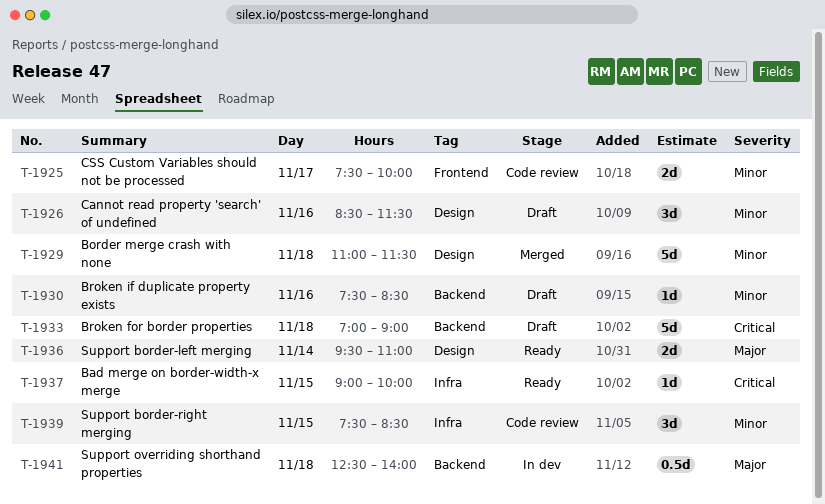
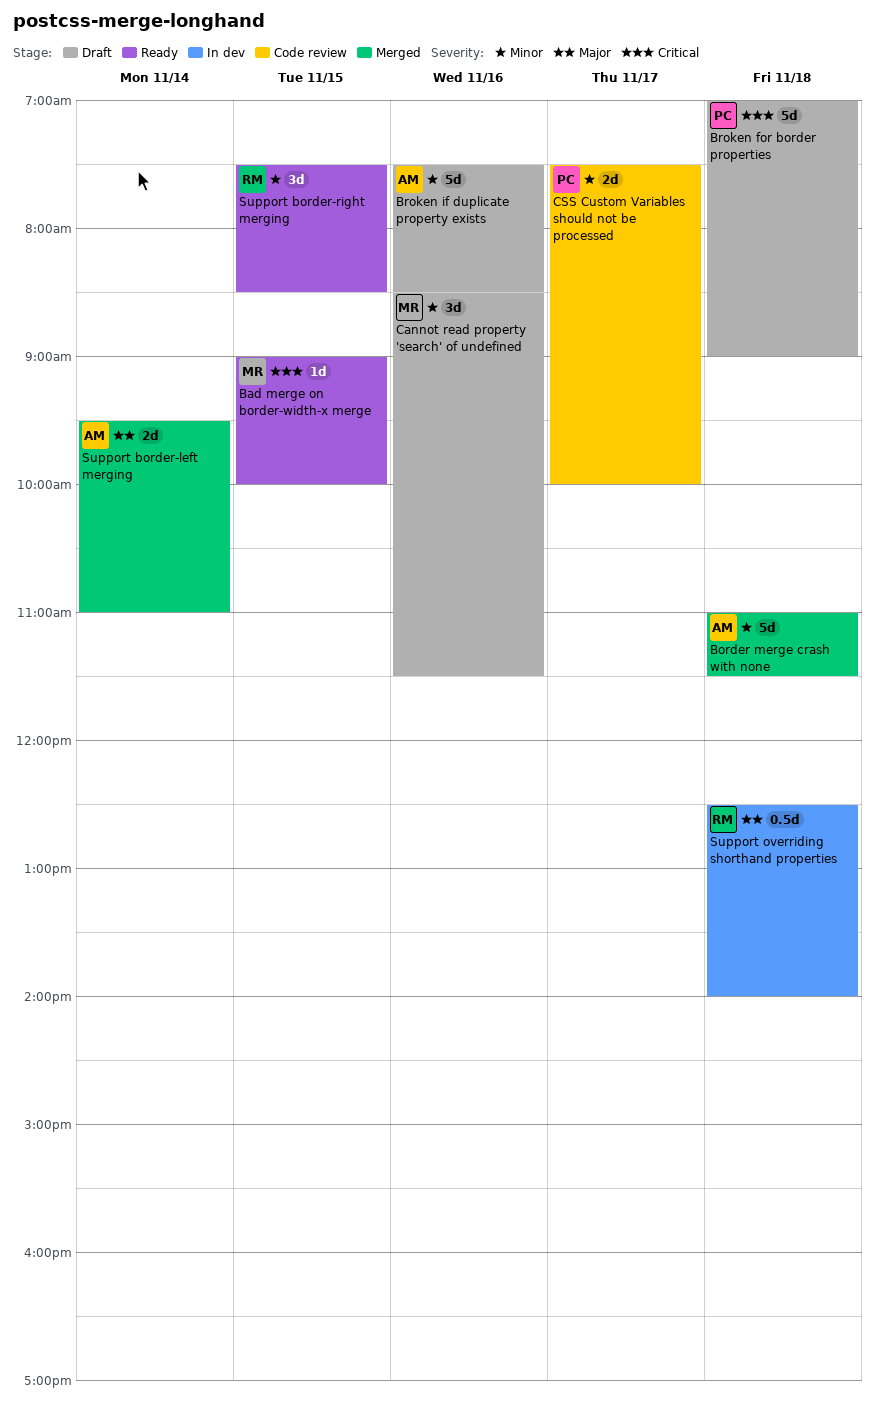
Broken if duplicate property exists, estimate: 1d -> 5d
Support border-left merging, status: Ready -> Merged
Support border-right merging, status: Code review -> Ready

